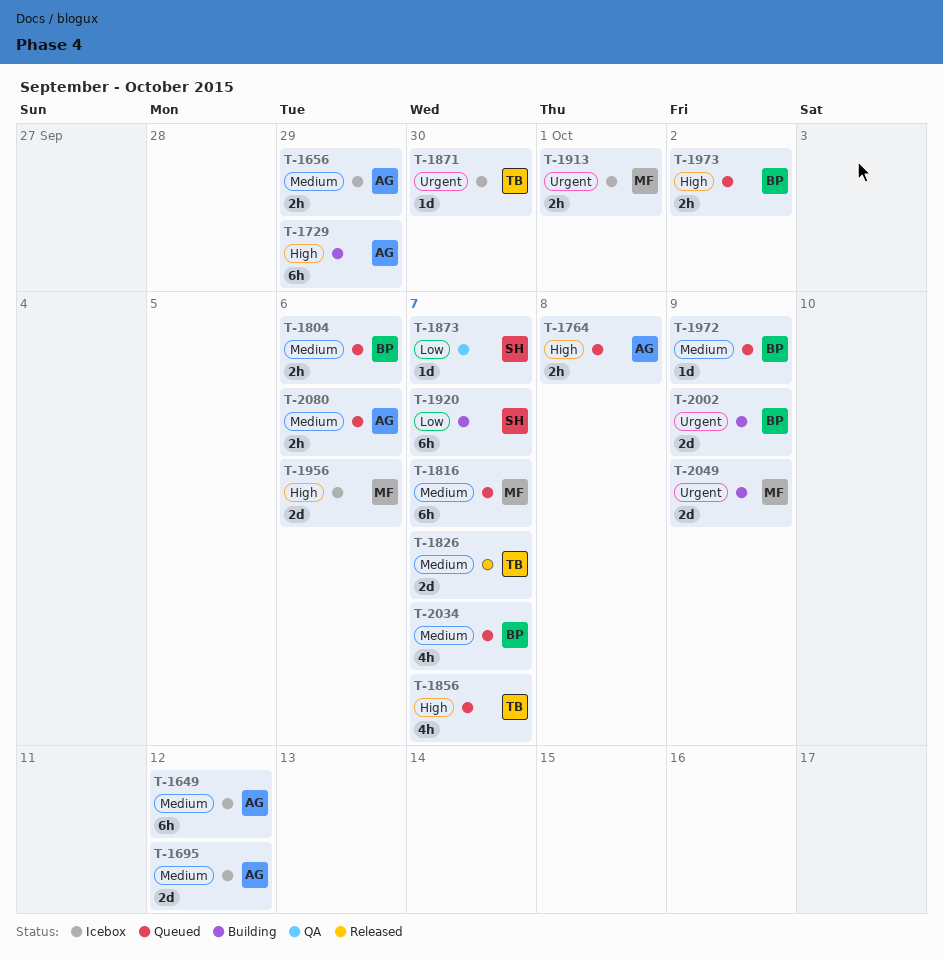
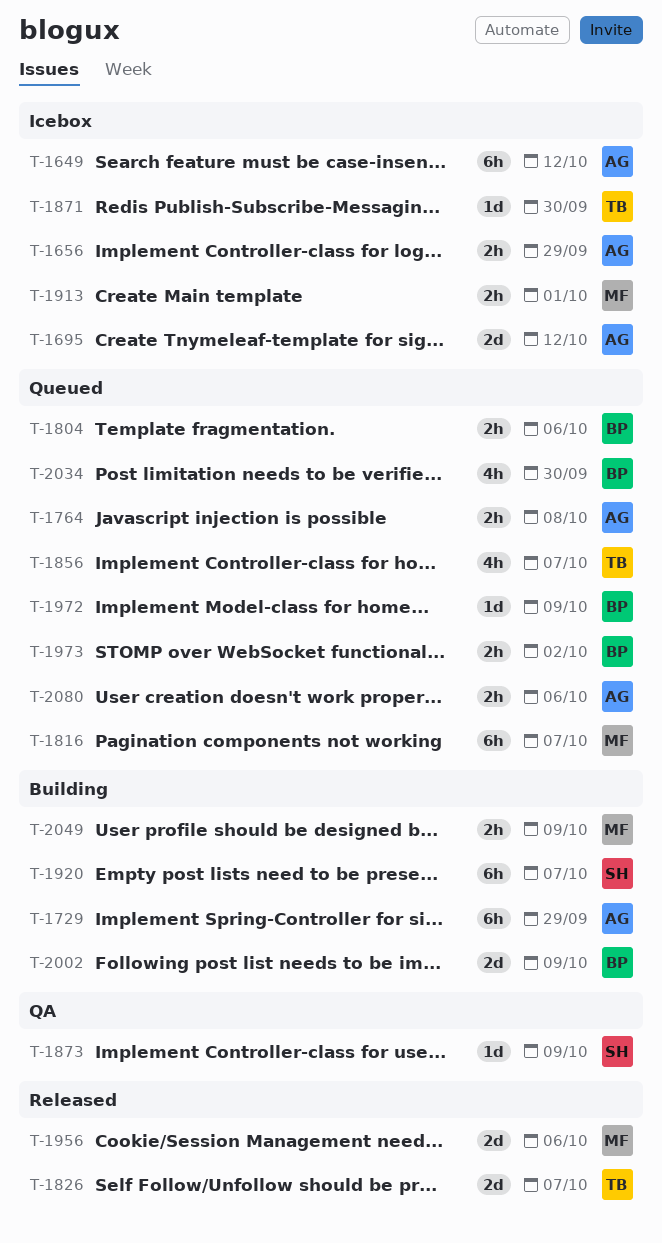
T-1873, due: Oct 7 -> Oct 9
T-1956, status: Icebox -> Released
T-2034, due: Oct 7 -> Sep 30
T-2049, estimate: 2d -> 2h

